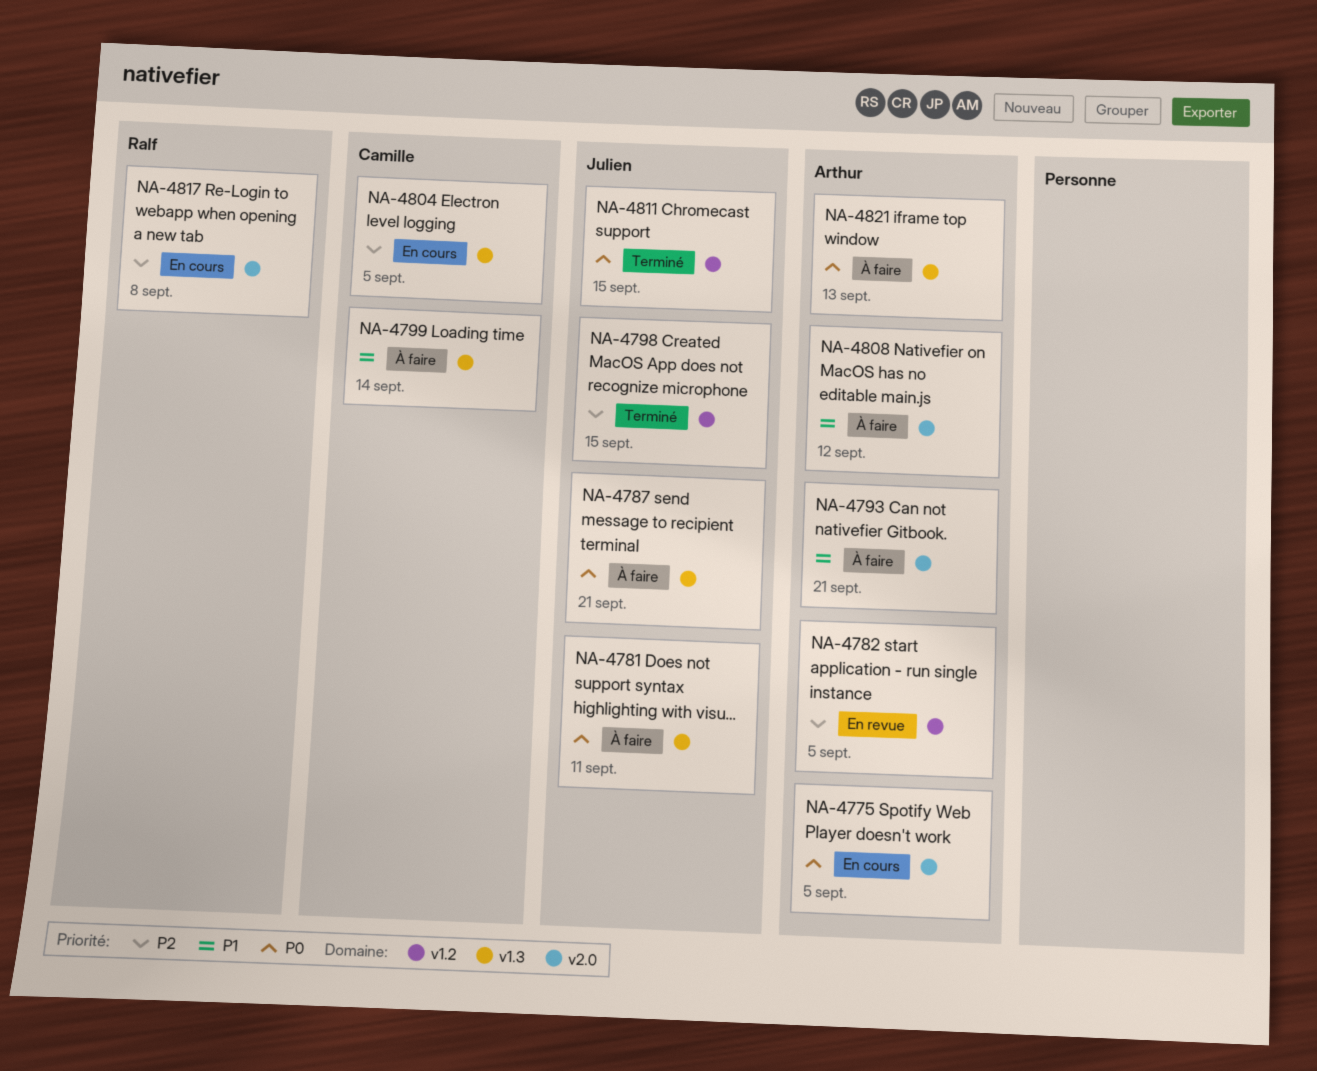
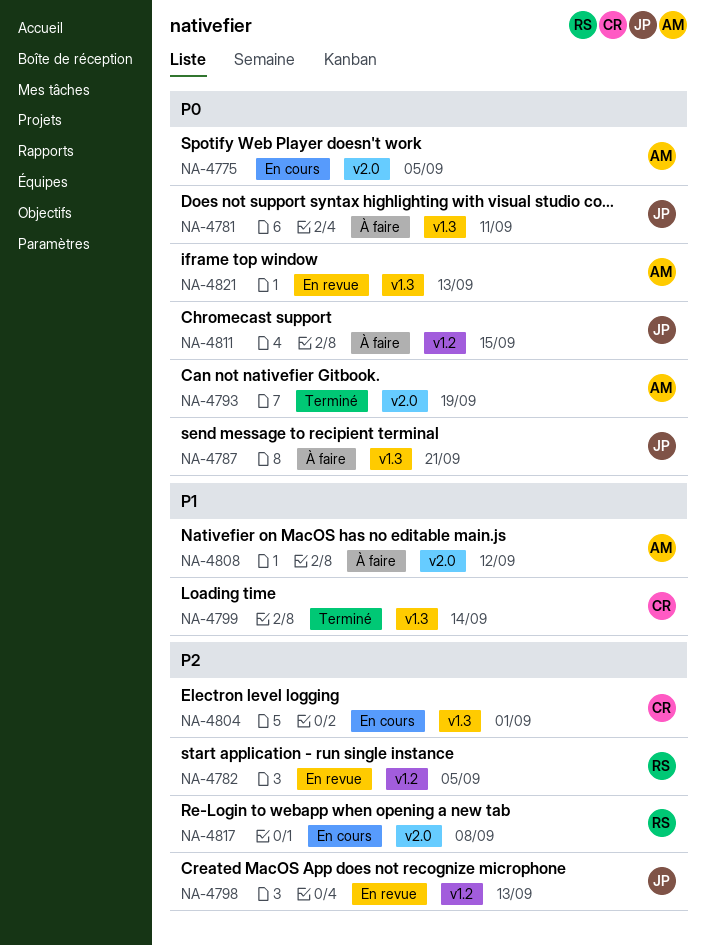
NA-4782, owner: Arthur -> Ralf
NA-4793, status: À faire -> Terminé
NA-4793, priority: P1 -> P0
NA-4793, due: Sep 21 -> Sep 19
NA-4798, status: Terminé -> En revue
NA-4798, due: Sep 15 -> Sep 13
NA-4799, status: À faire -> Terminé
NA-4804, due: Sep 5 -> Sep 1
NA-4811, status: Terminé -> À faire
NA-4821, status: À faire -> En revue

